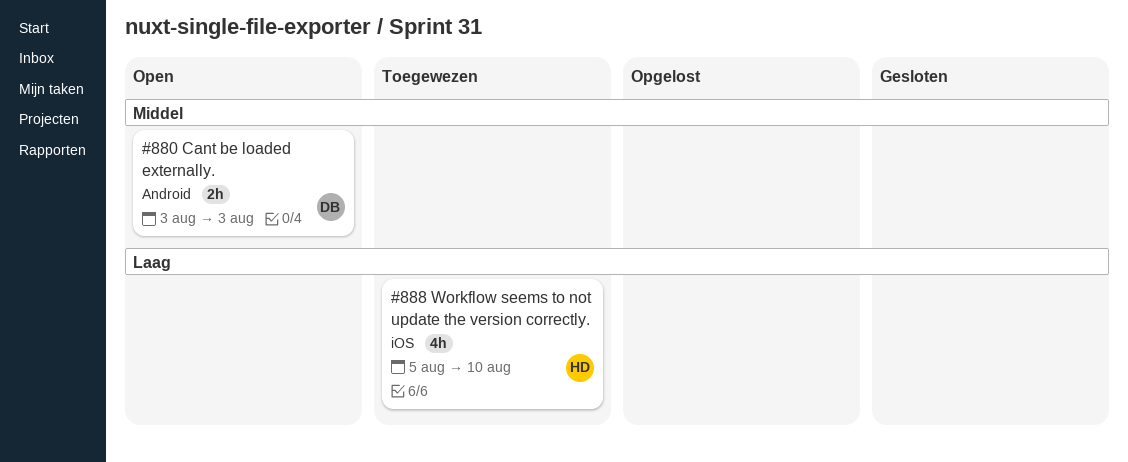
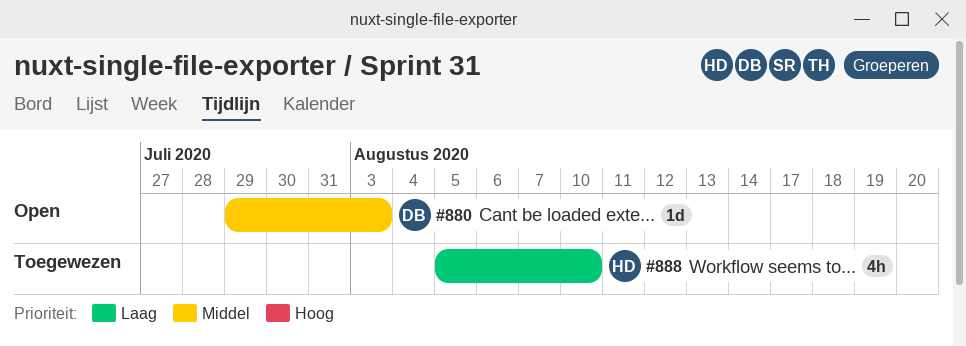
#880, estimate: 2h -> 1d
#880, start: Aug 3 -> Jul 29

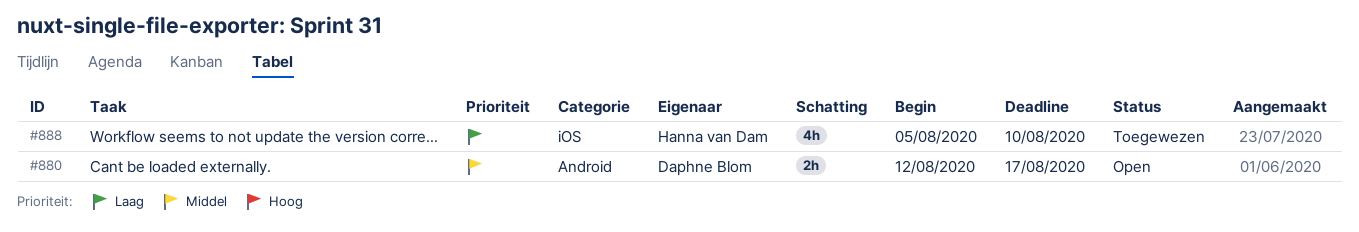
#880, estimate: 1d -> 2h
#880, start: Jul 29 -> Aug 12
#880, due: Aug 3 -> Aug 17

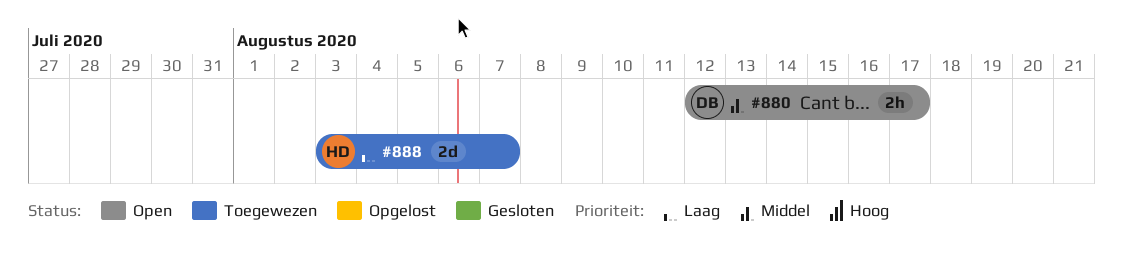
#888, estimate: 4h -> 2d
#888, start: Aug 5 -> Aug 3
#888, due: Aug 10 -> Aug 7

